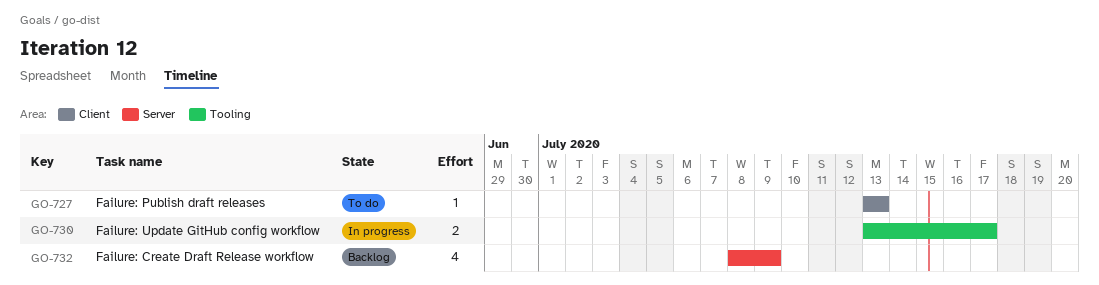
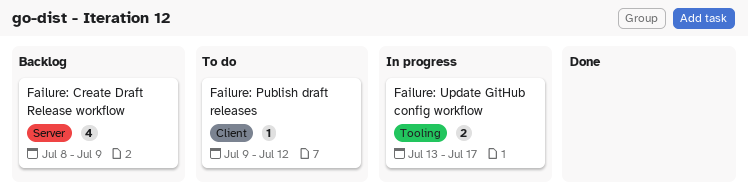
Failure: Publish draft releases, start: Jul 13 -> Jul 9
Failure: Publish draft releases, due: Jul 13 -> Jul 12

